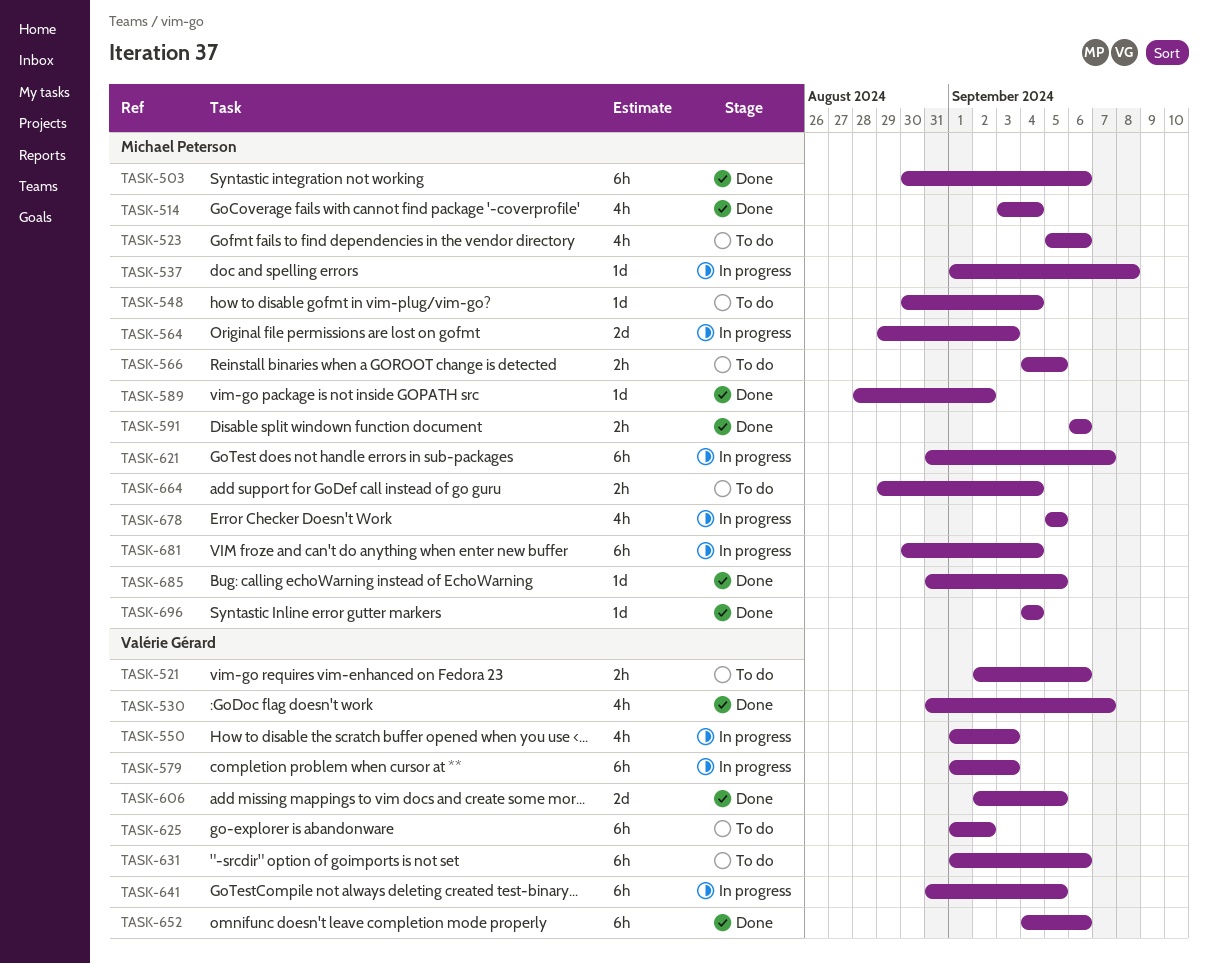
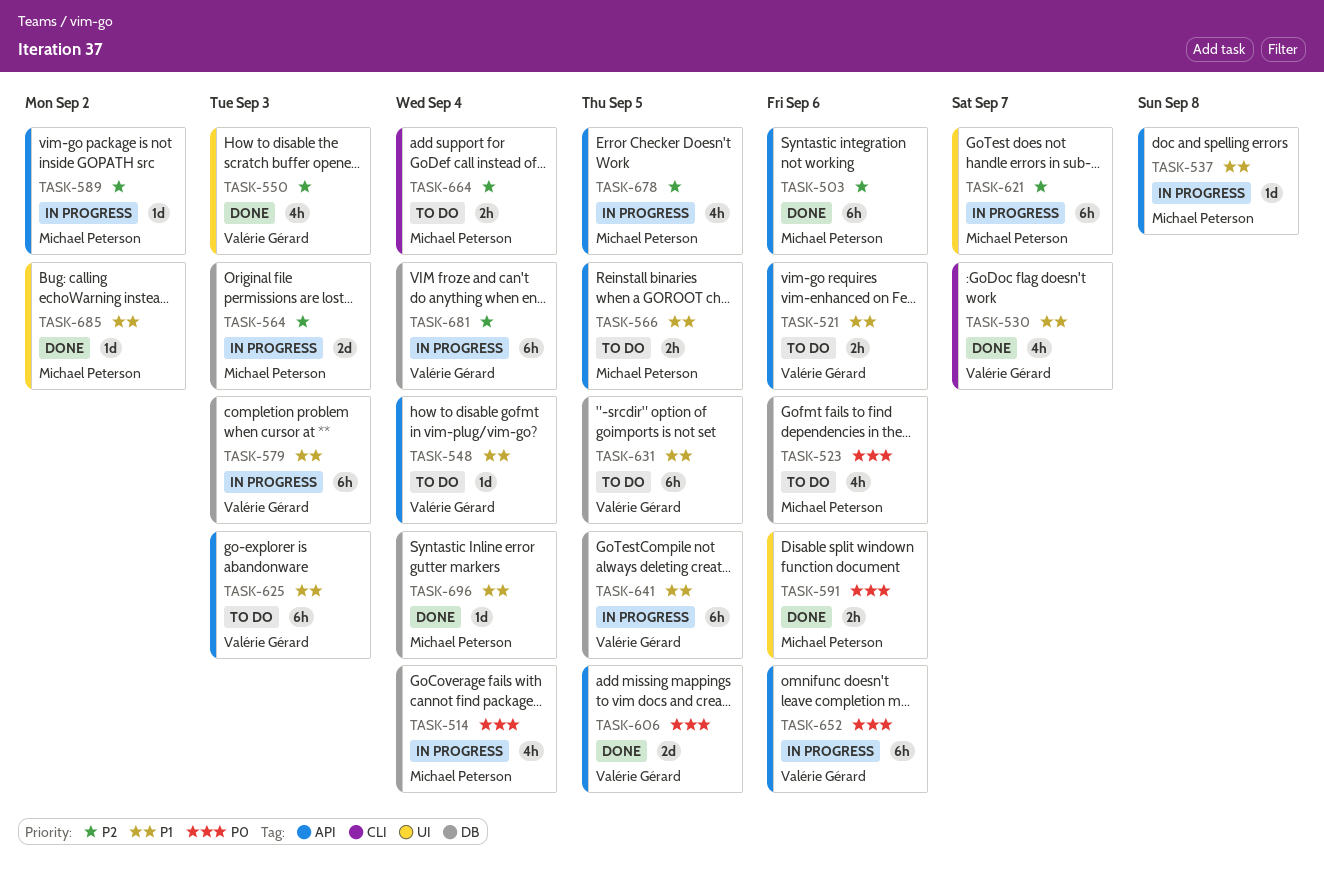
TASK-514, status: Done -> In progress
TASK-548, owner: Michael Peterson -> Valérie Gérard
TASK-550, status: In progress -> Done
TASK-589, status: Done -> In progress
TASK-625, due: Sep 2 -> Sep 3
TASK-631, due: Sep 6 -> Sep 5
TASK-652, status: Done -> In progress
TASK-681, owner: Michael Peterson -> Valérie Gérard
TASK-685, due: Sep 5 -> Sep 2

